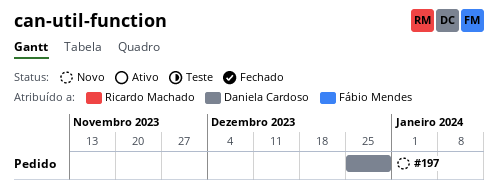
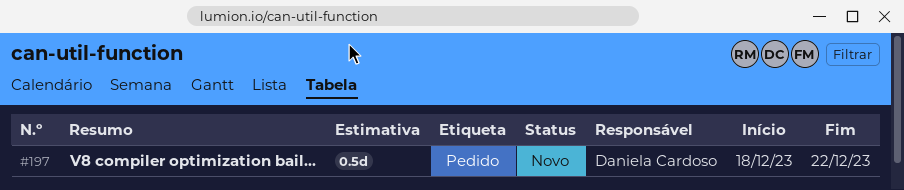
#197, start: Dec 25 -> Dec 18
#197, due: Dec 29 -> Dec 22

